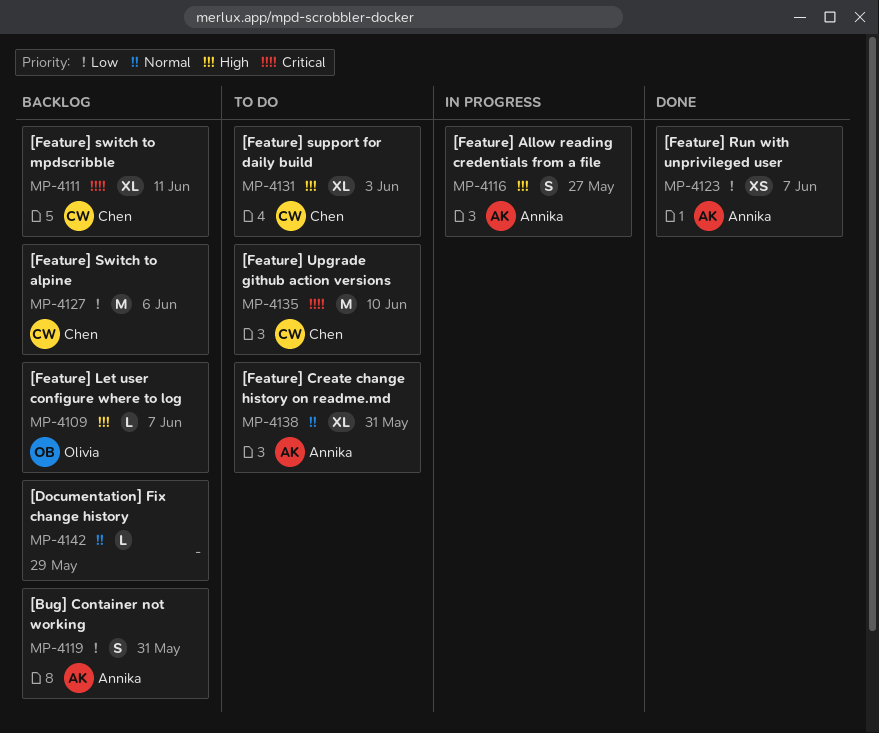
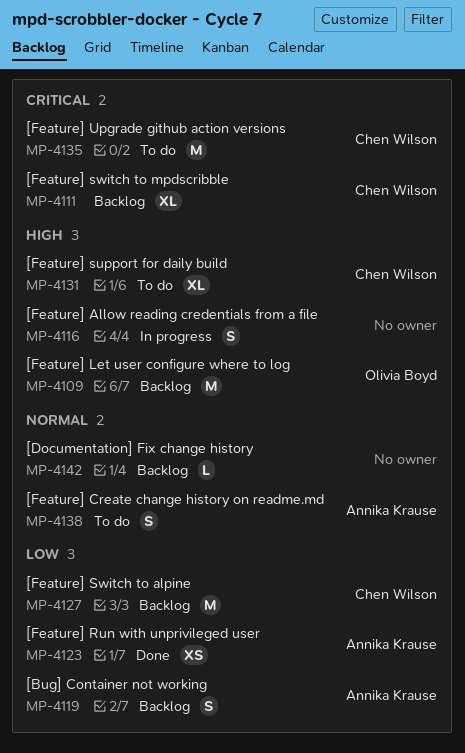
MP-4109, estimate: L -> M
MP-4116, owner: Annika Krause -> none
MP-4138, estimate: XL -> S

